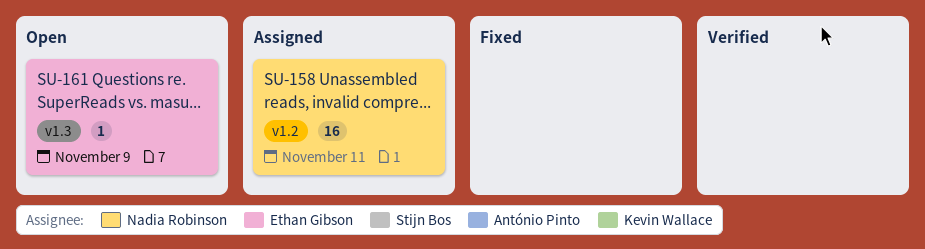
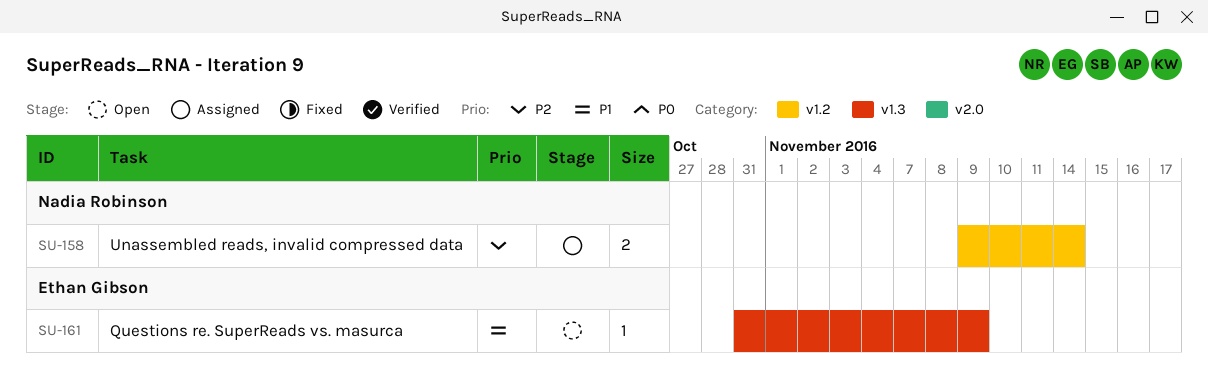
SU-158, estimate: 16 -> 2
SU-158, due: Nov 11 -> Nov 14

